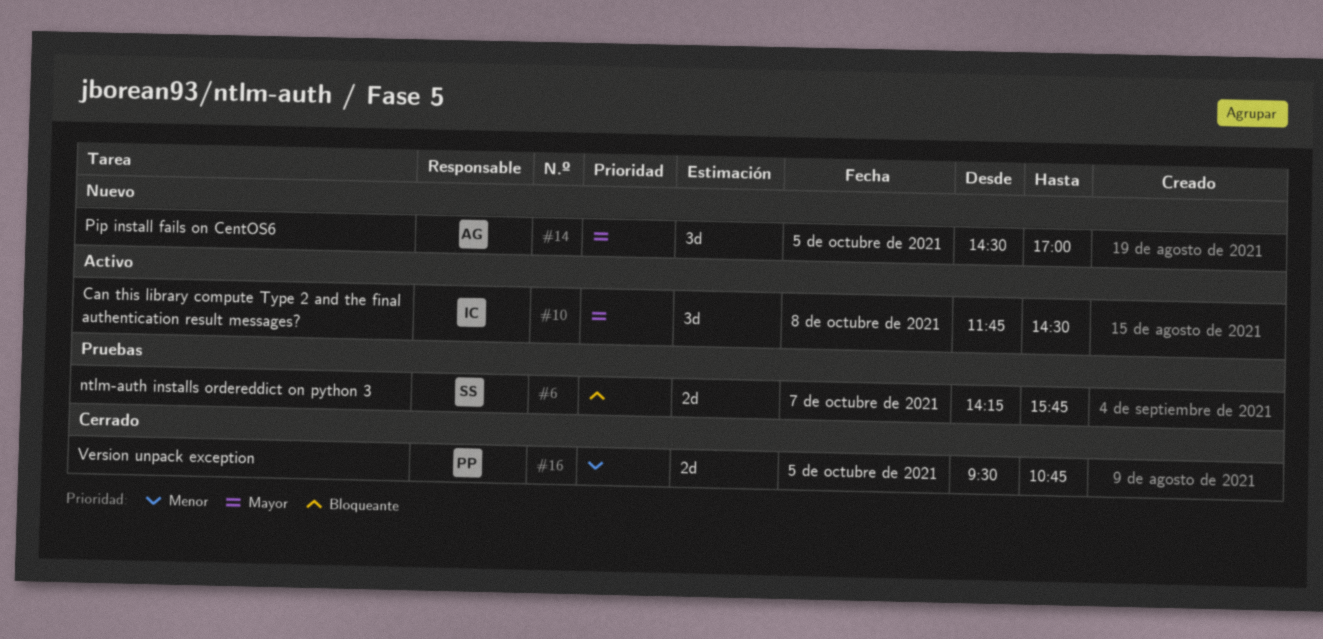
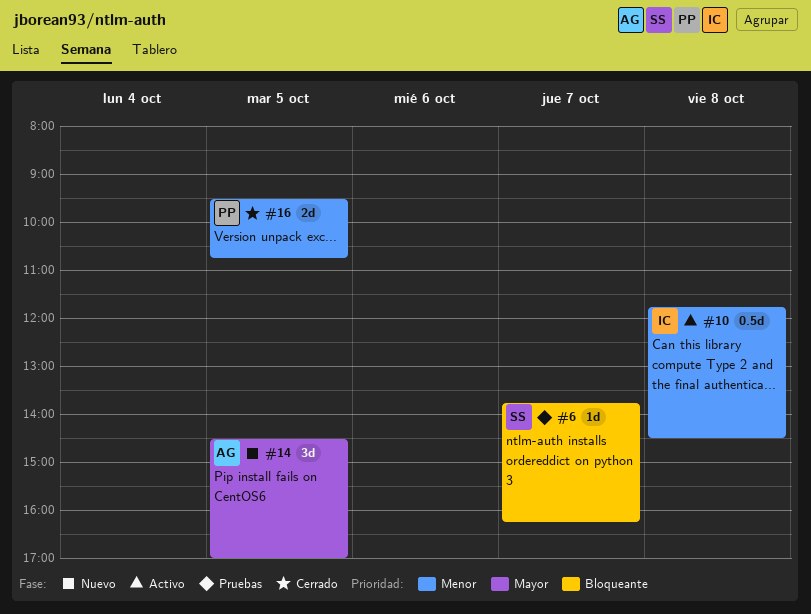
#6, estimate: 2d -> 1d
#6, begins: 14:15 -> 13:45
#6, ends: 15:45 -> 16:15
#10, priority: Mayor -> Menor
#10, estimate: 3d -> 0.5d

